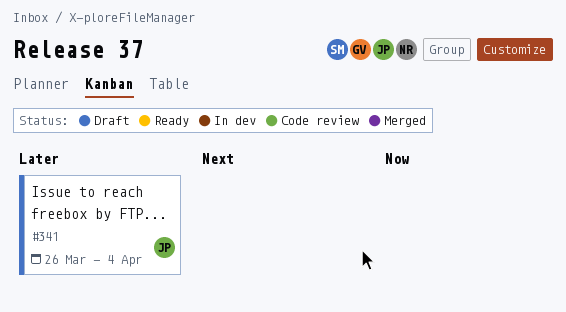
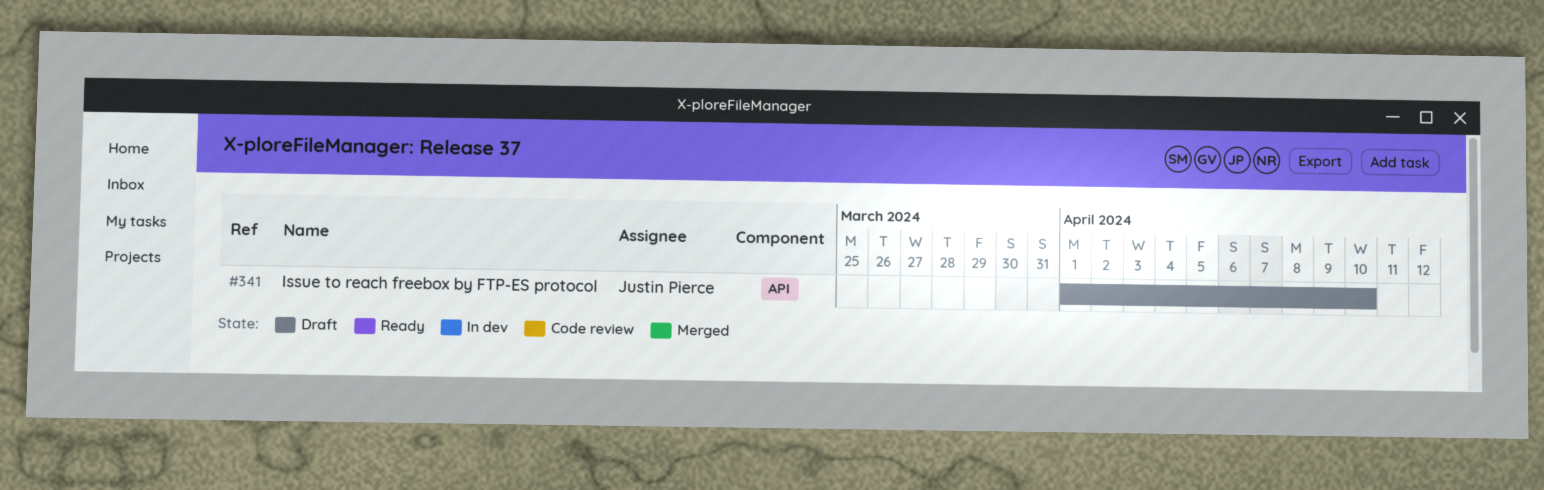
#341, start: Mar 26 -> Apr 1
#341, due: Apr 4 -> Apr 10

